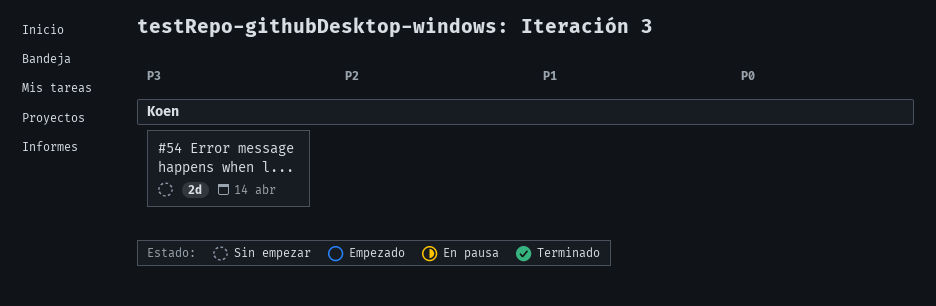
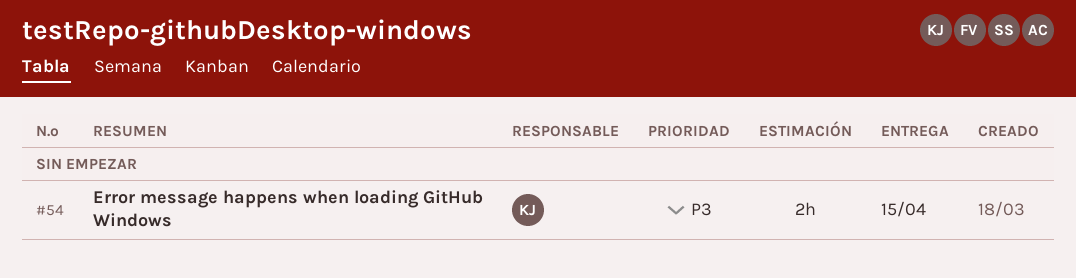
#54, estimate: 2d -> 2h
#54, due: Apr 14 -> Apr 15

